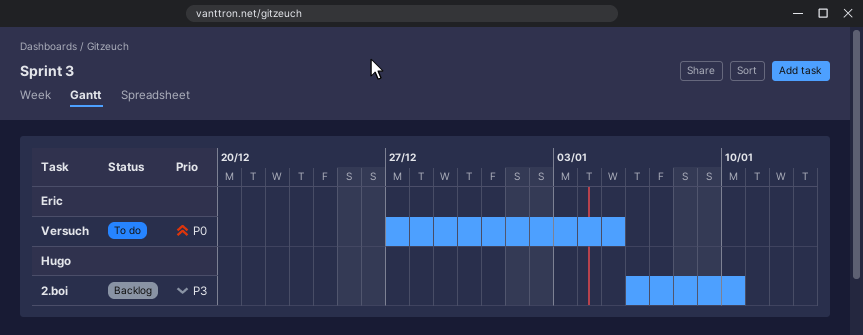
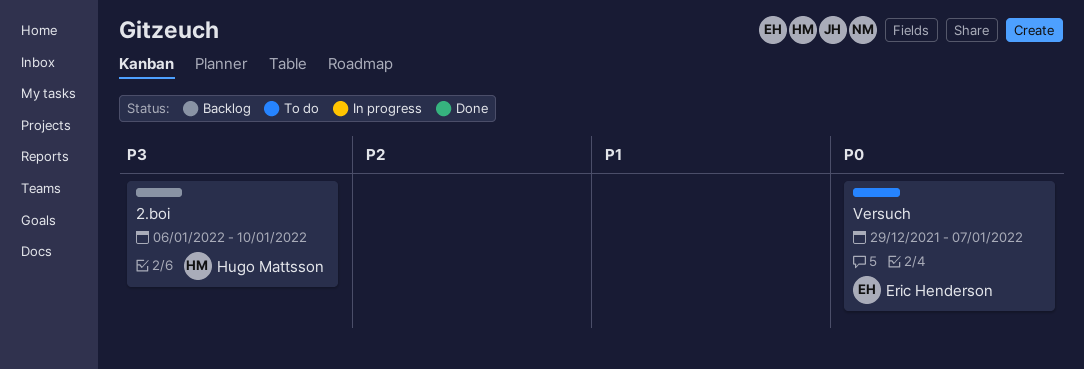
Versuch, start: Dec 27 -> Dec 29
Versuch, due: Jan 5 -> Jan 7

